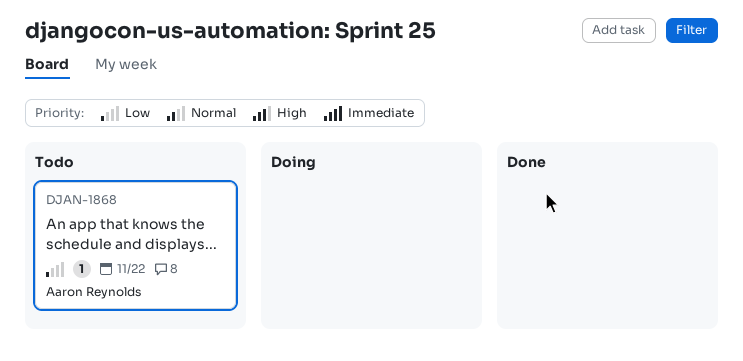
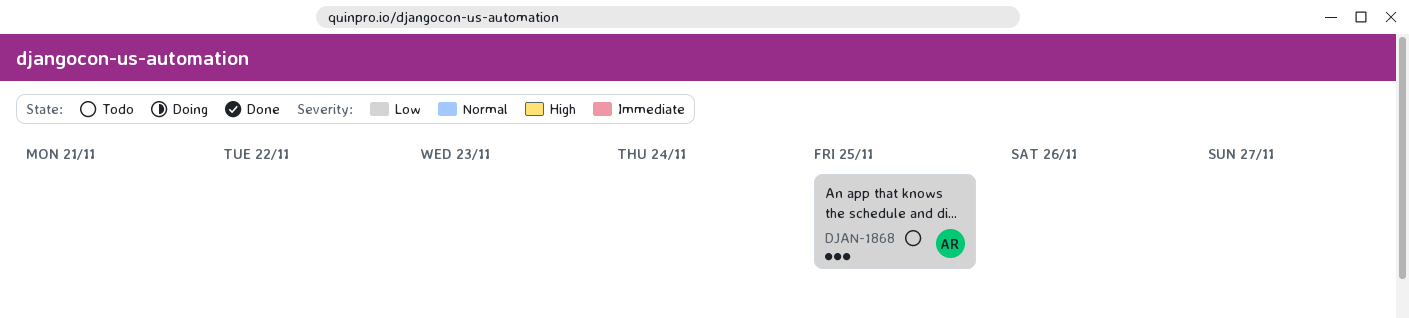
DJAN-1868, estimate: 1 -> 3
DJAN-1868, due: Nov 22 -> Nov 25

